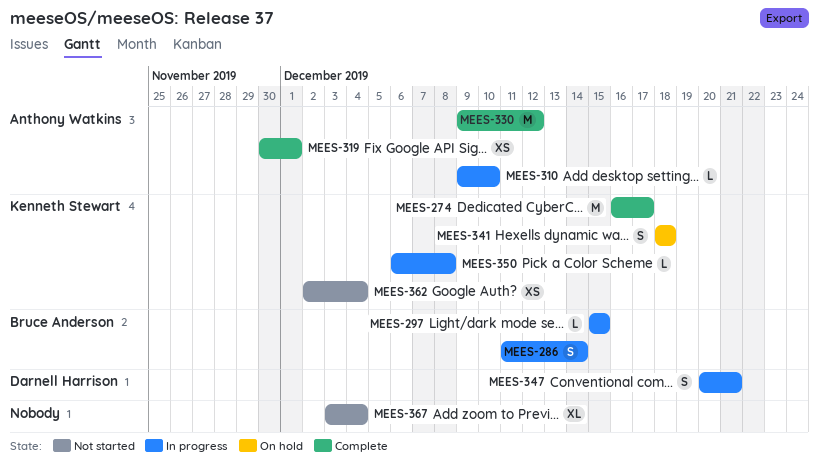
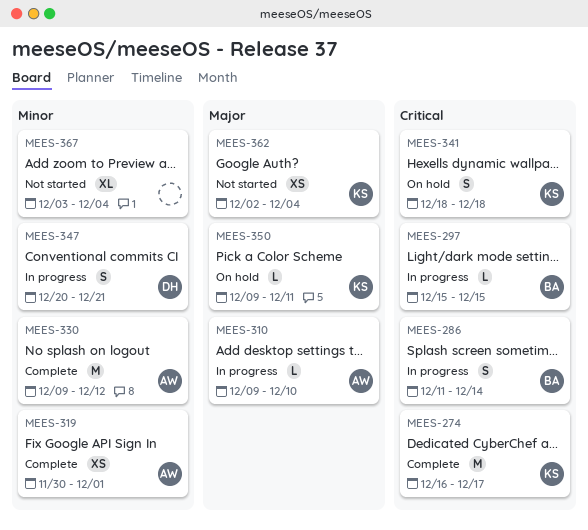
MEES-350, status: In progress -> On hold
MEES-350, start: Dec 6 -> Dec 9
MEES-350, due: Dec 8 -> Dec 11

